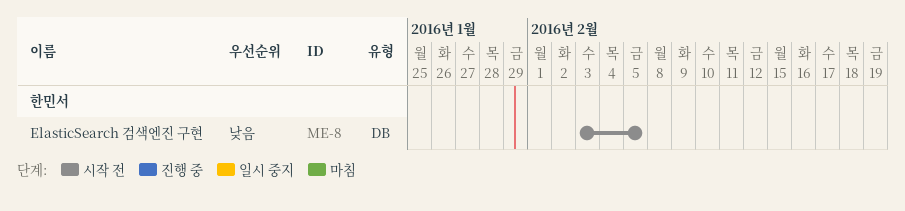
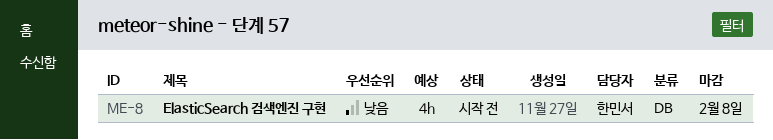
ME-8, due: Feb 5 -> Feb 8

